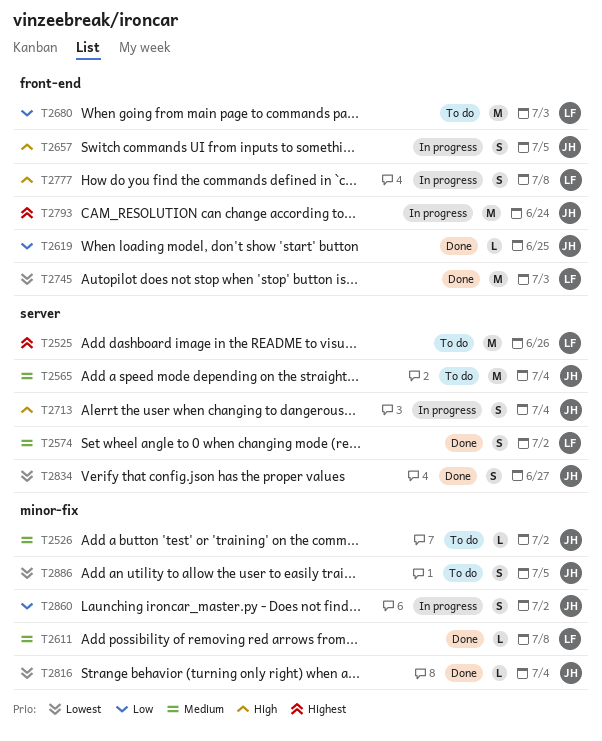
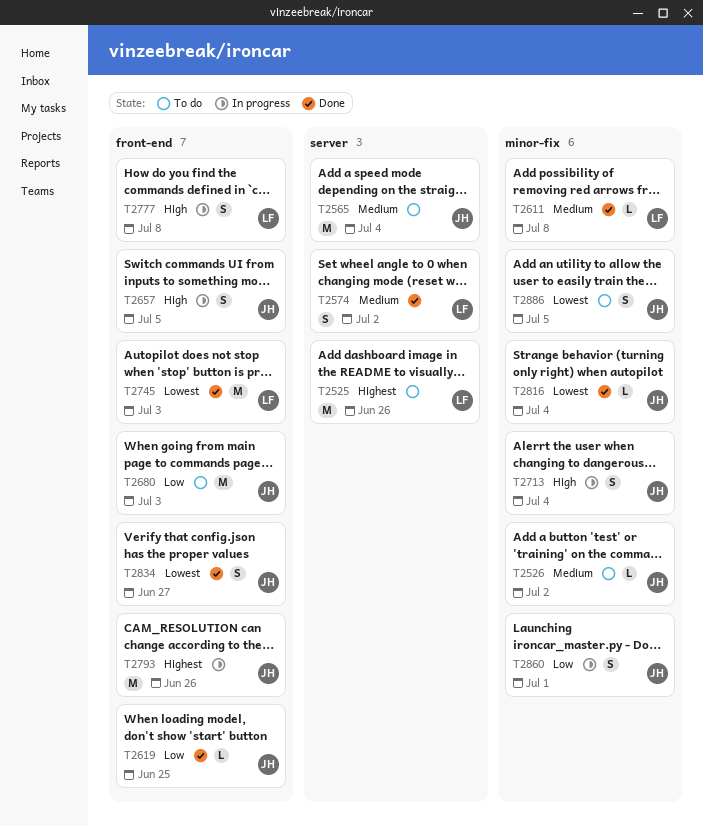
T2680, owner: LF -> JH
T2713, label: server -> minor-fix
T2793, due: Jun 24 -> Jun 26
T2834, label: server -> front-end
T2860, due: Jul 2 -> Jul 1

